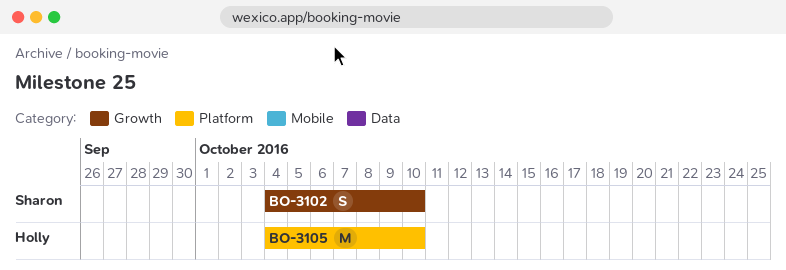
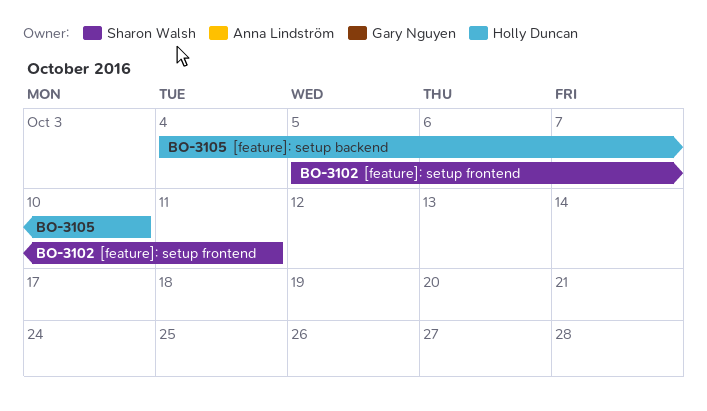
BO-3102, start: Oct 4 -> Oct 5
BO-3102, due: Oct 10 -> Oct 11

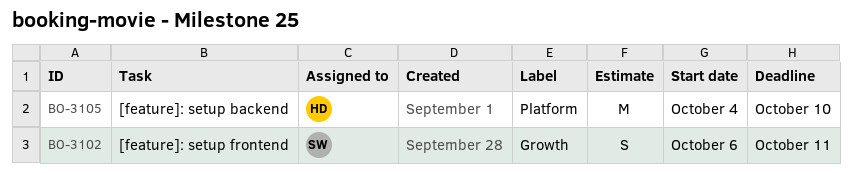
BO-3102, start: Oct 5 -> Oct 6

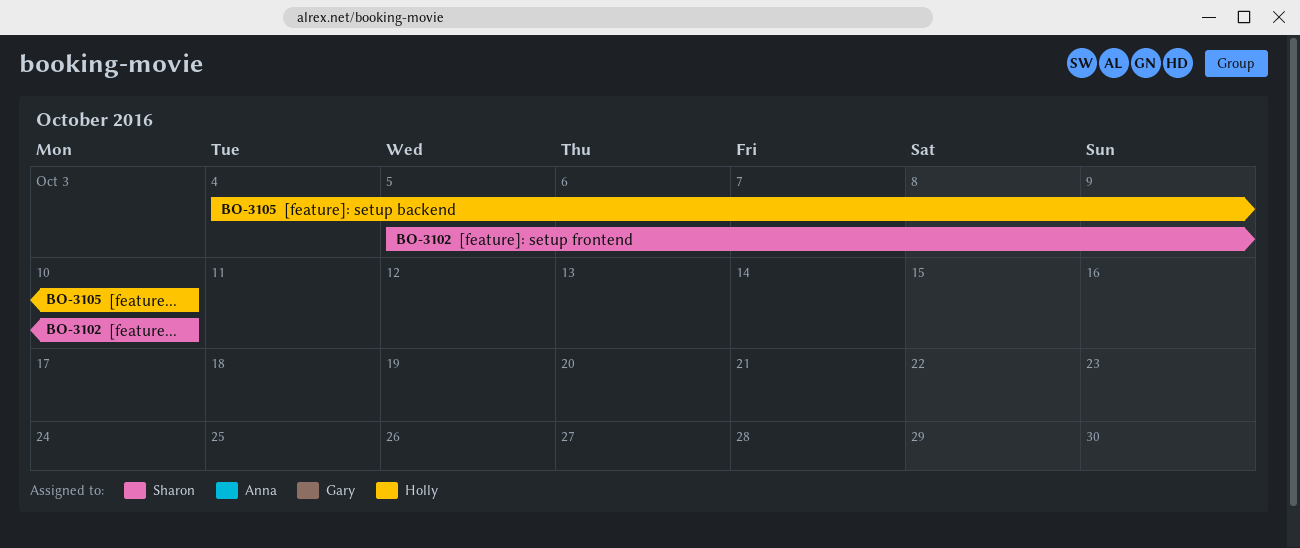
BO-3102, start: Oct 6 -> Oct 5
BO-3102, due: Oct 11 -> Oct 10

